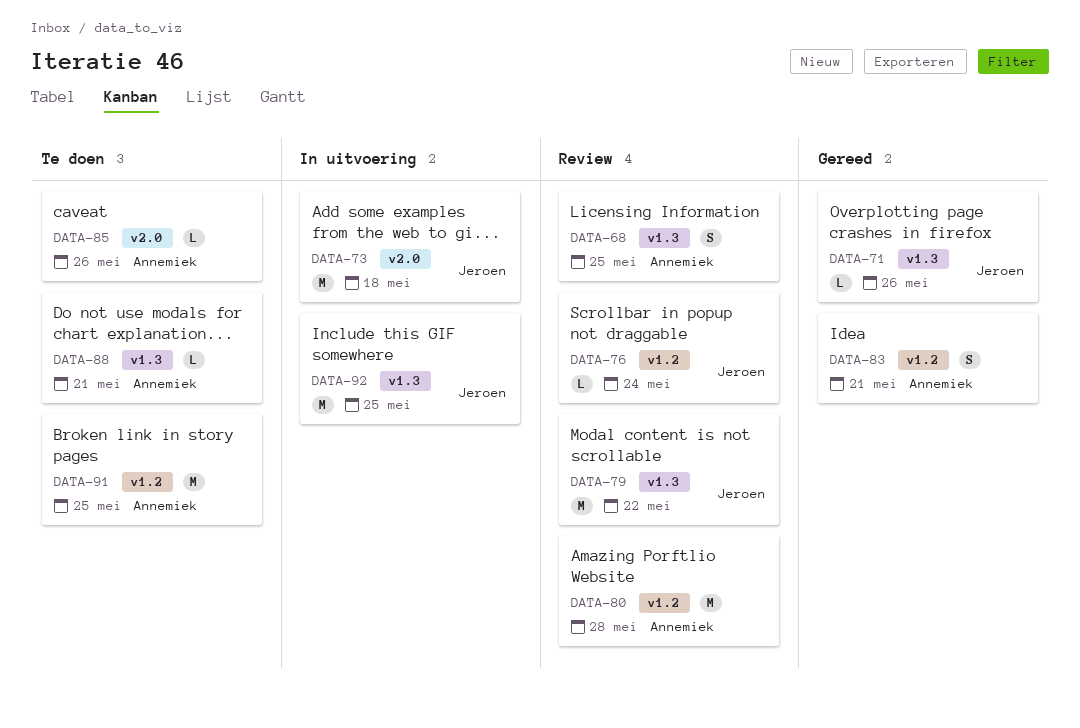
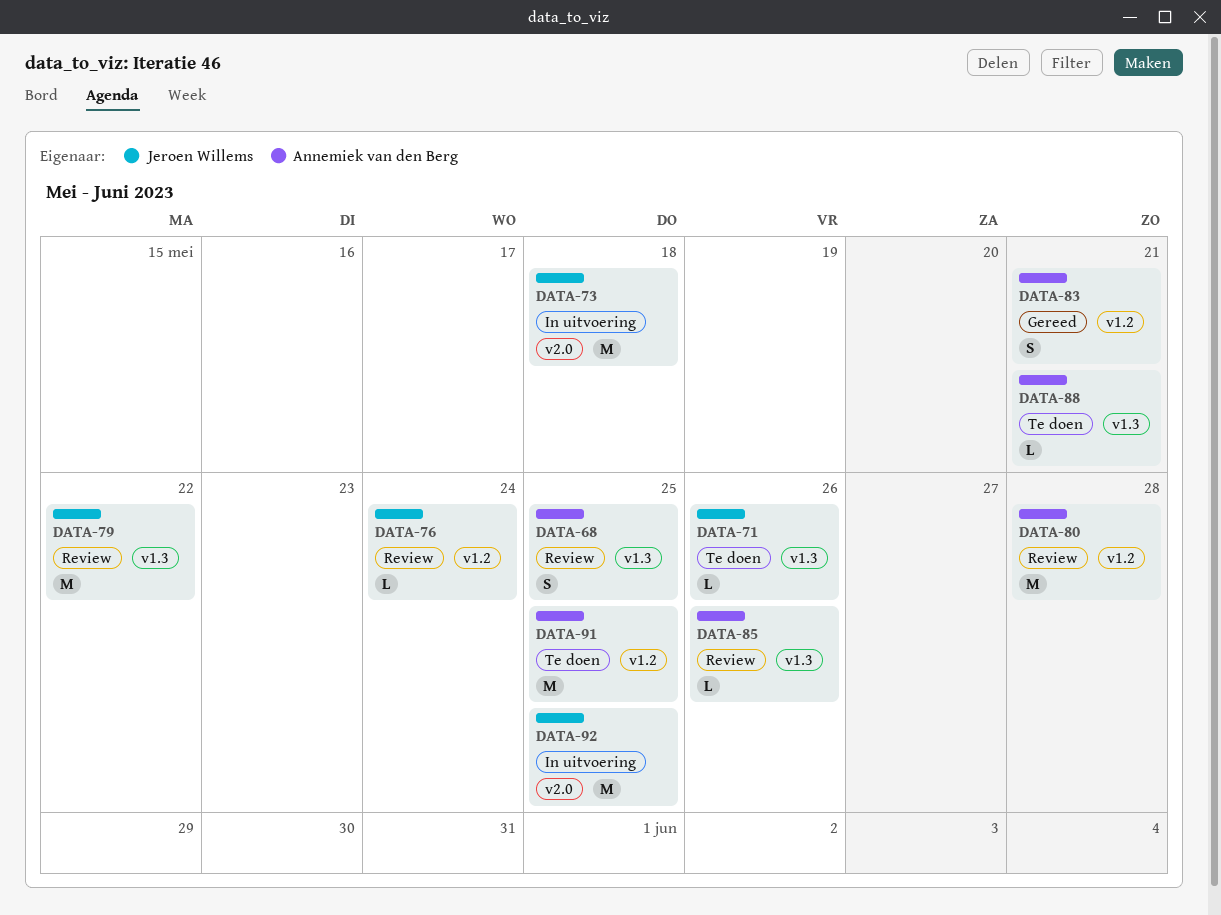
DATA-71, status: Gereed -> Te doen
DATA-85, status: Te doen -> Review
DATA-85, label: v2.0 -> v1.3
DATA-92, label: v1.3 -> v2.0

